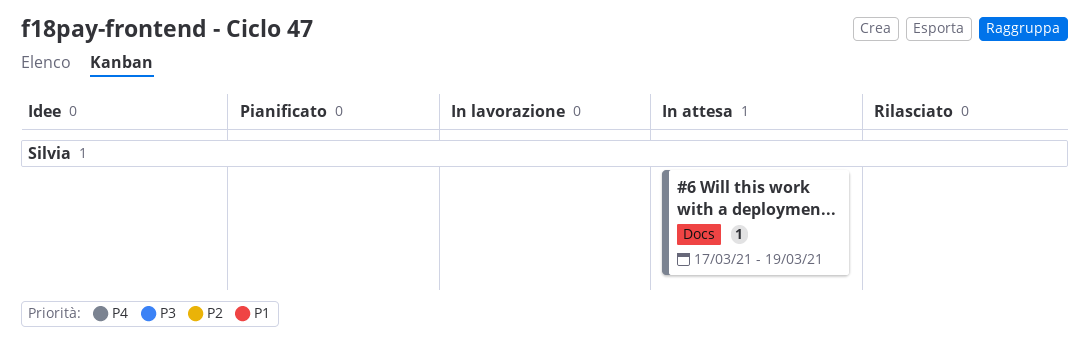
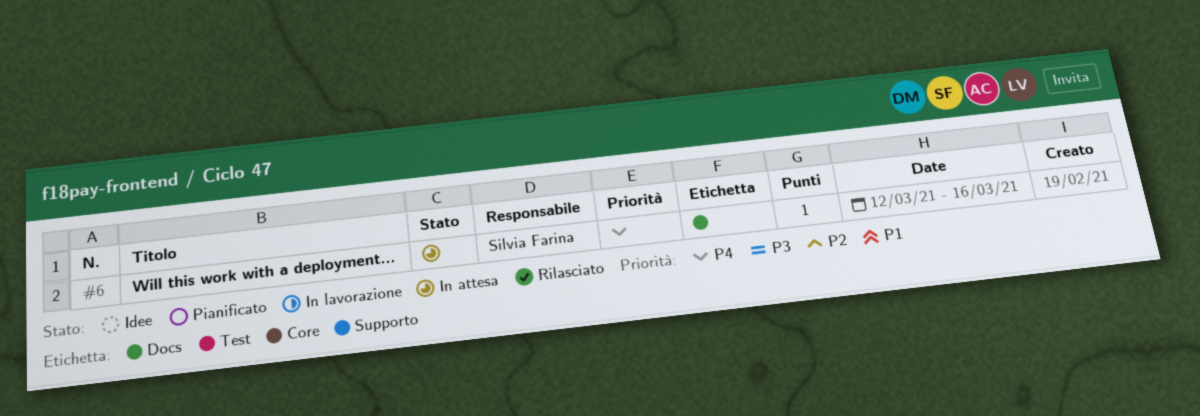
#6, start: Mar 17 -> Mar 12
#6, due: Mar 19 -> Mar 16

